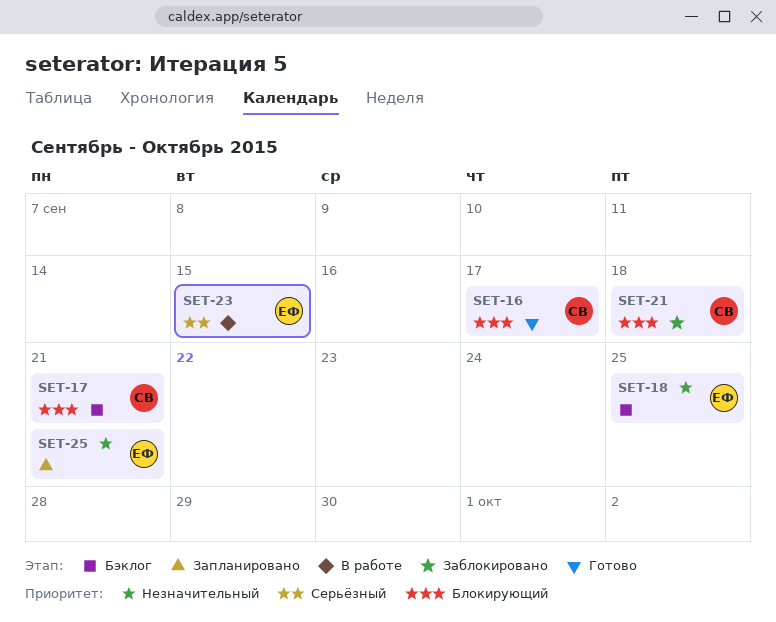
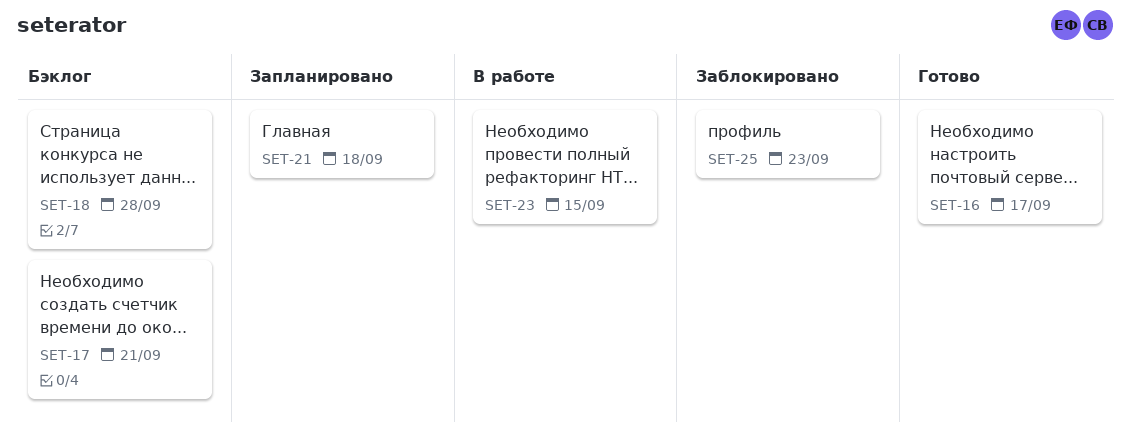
SET-18, due: Sep 25 -> Sep 28
SET-21, status: Заблокировано -> Запланировано
SET-25, status: Запланировано -> Заблокировано
SET-25, due: Sep 21 -> Sep 23

